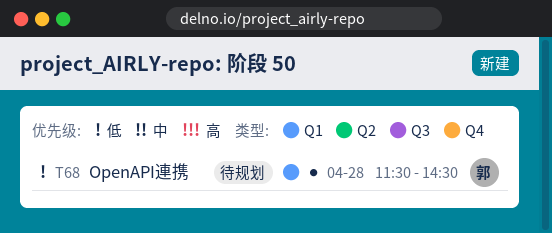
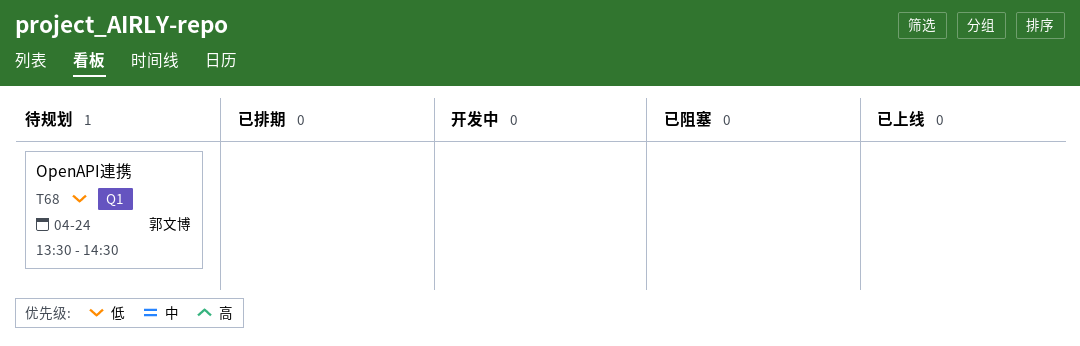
T68, day: Apr 28 -> Apr 24
T68, begins: 11:30 -> 13:30

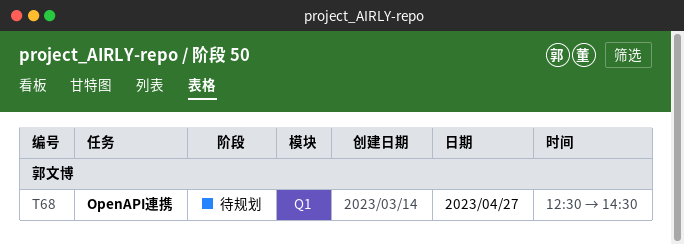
T68, day: Apr 24 -> Apr 27
T68, begins: 13:30 -> 12:30

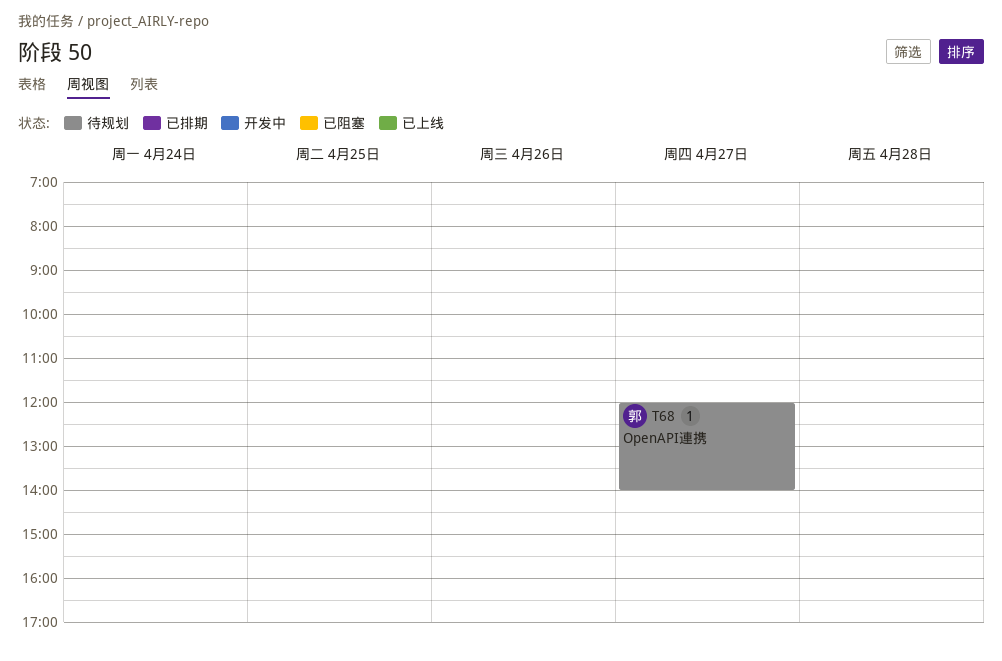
T68, begins: 12:30 -> 12:00
T68, ends: 14:30 -> 14:00

